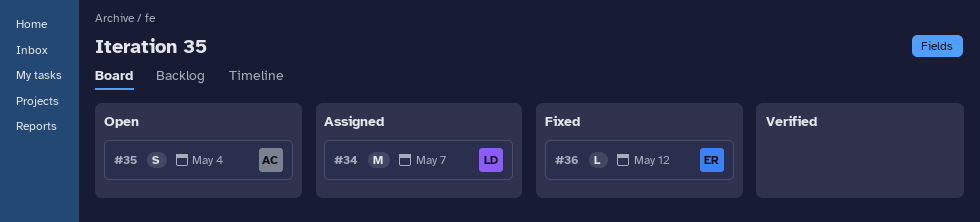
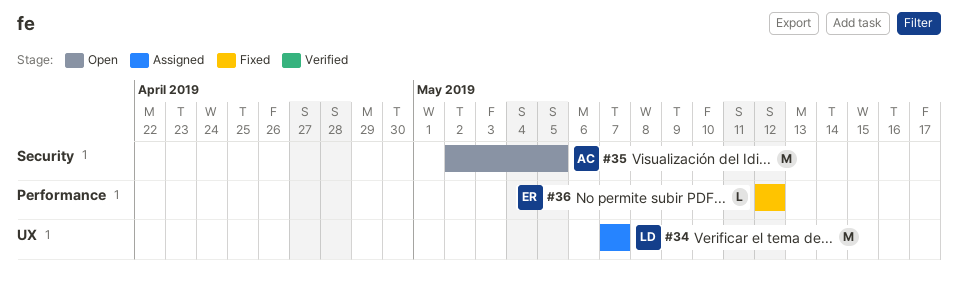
#35, estimate: S -> M
#35, due: May 4 -> May 5

